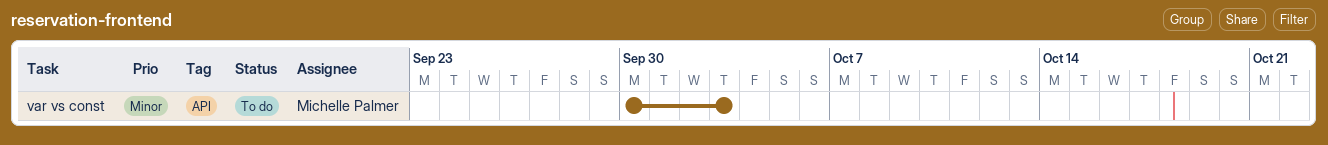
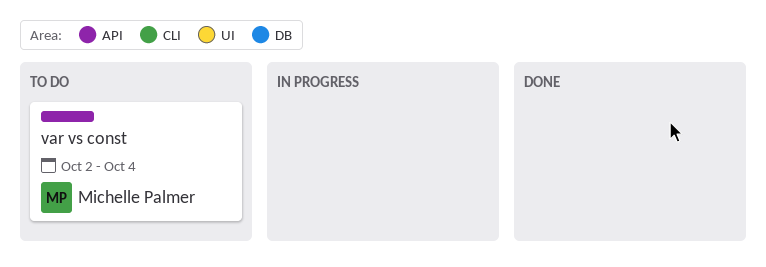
var vs const, start: Sep 30 -> Oct 2
var vs const, due: Oct 3 -> Oct 4

